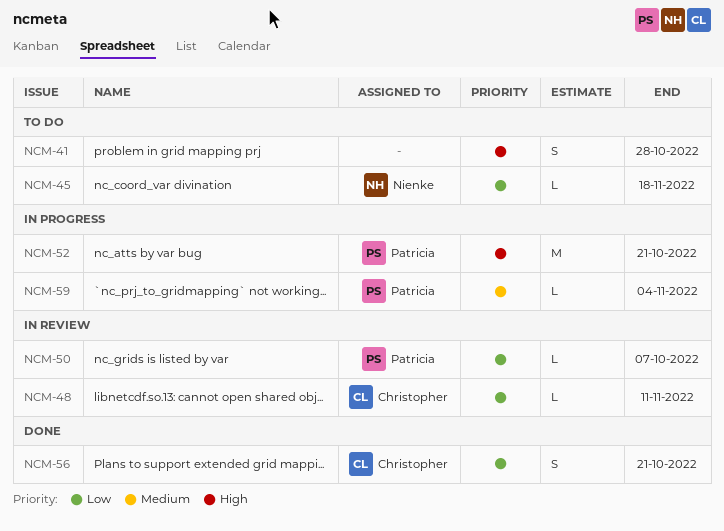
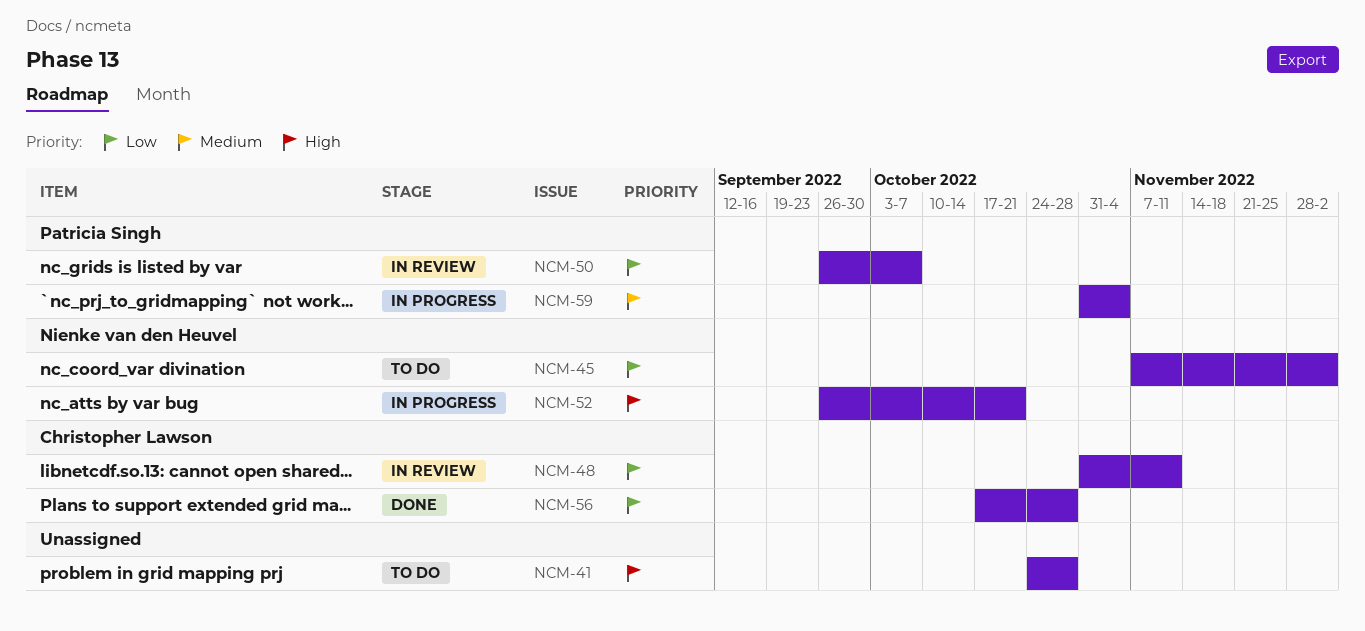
NCM-45, due: Nov 18 -> Dec 2
NCM-52, owner: Patricia Singh -> Nienke van den Heuvel
NCM-56, due: Oct 21 -> Oct 28

